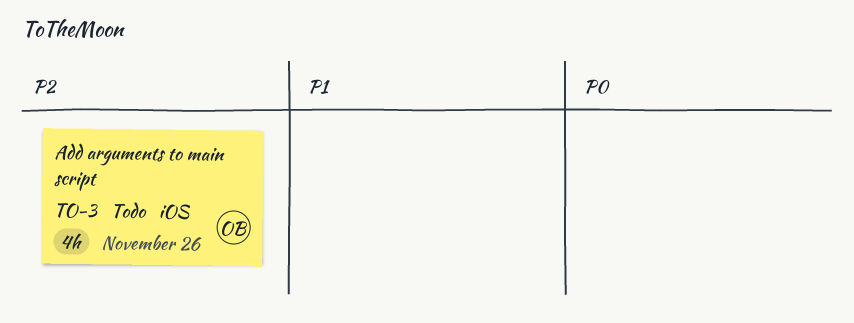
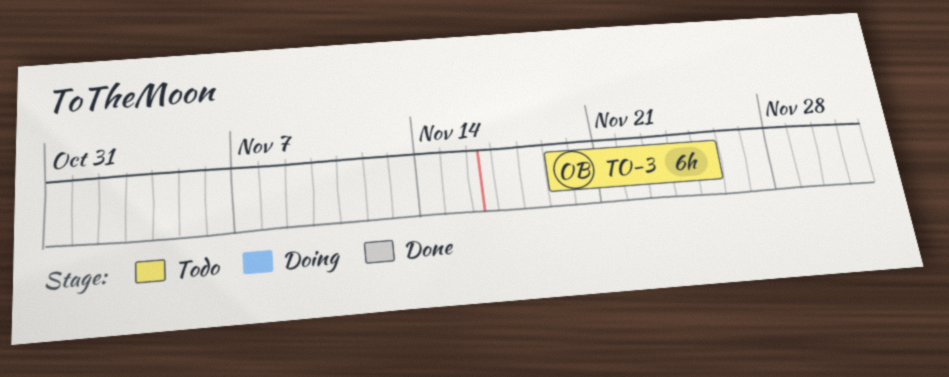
TO-3, estimate: 4h -> 6h
TO-3, due: Nov 26 -> Nov 25

